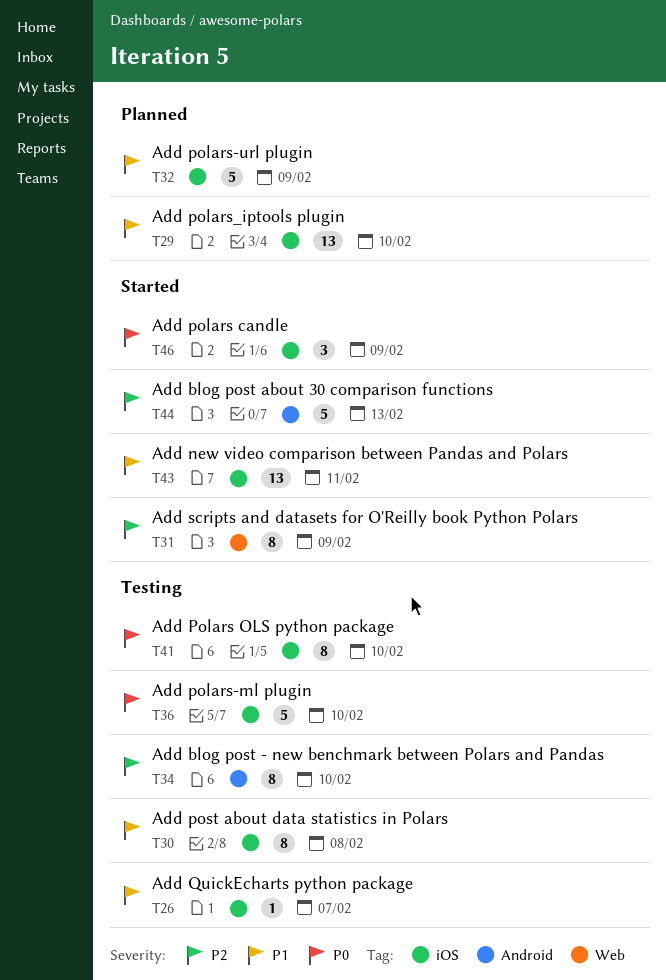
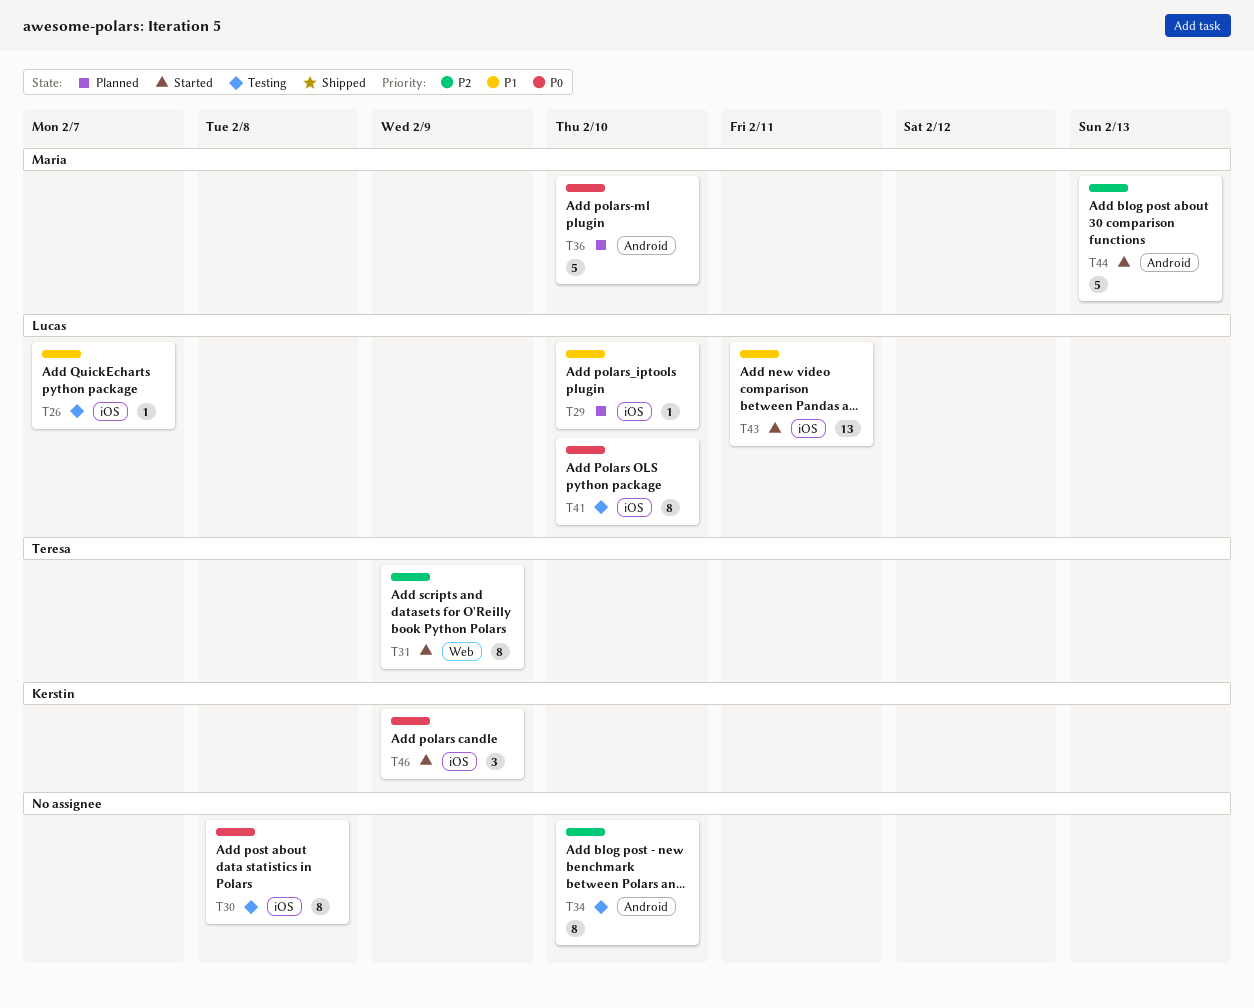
T29, estimate: 13 -> 1
T30, priority: P1 -> P0
T32: present -> none
T36, status: Testing -> Planned
T36, label: iOS -> Android

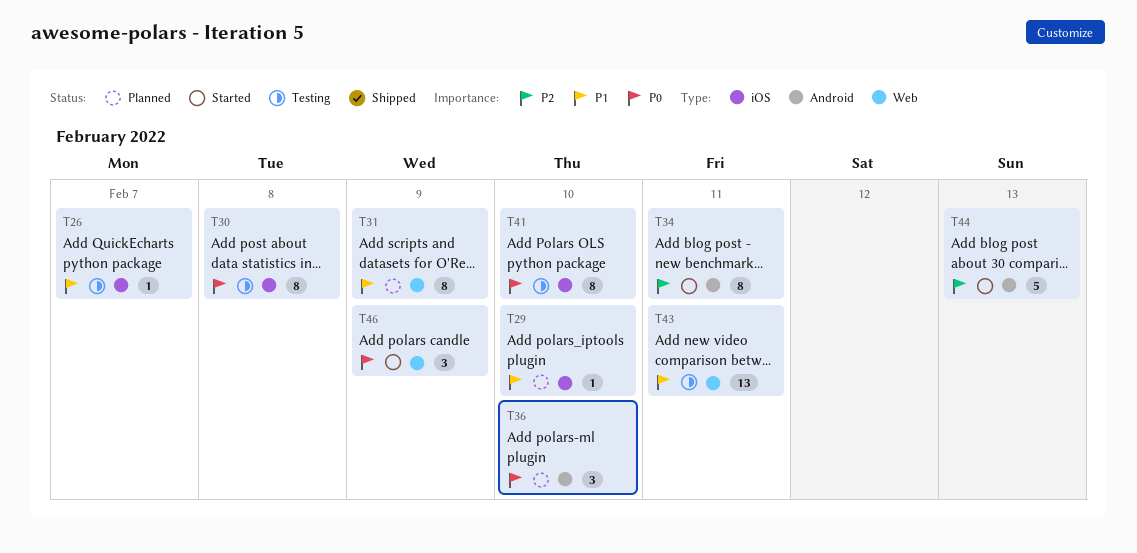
T31, status: Started -> Planned
T31, priority: P2 -> P1
T34, status: Testing -> Started
T34, due: Feb 10 -> Feb 11
T36, estimate: 5 -> 3
T43, status: Started -> Testing
T43, label: iOS -> Web
T46, label: iOS -> Web

